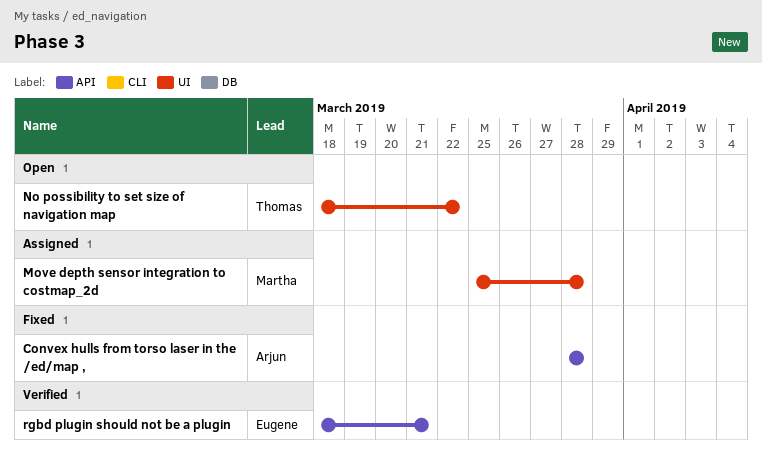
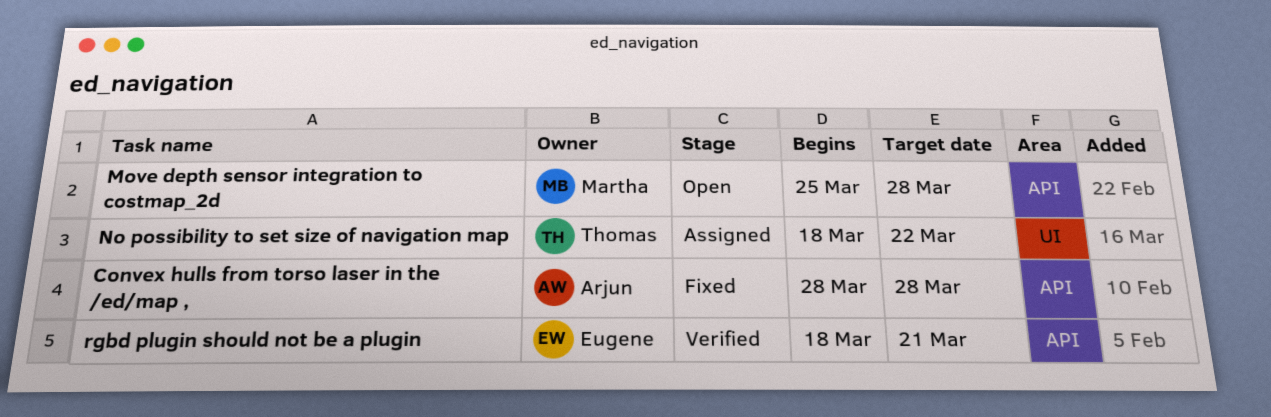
Move depth sensor integration to costmap_2d, status: Assigned -> Open
Move depth sensor integration to costmap_2d, label: UI -> API
No possibility to set size of navigation map, status: Open -> Assigned

